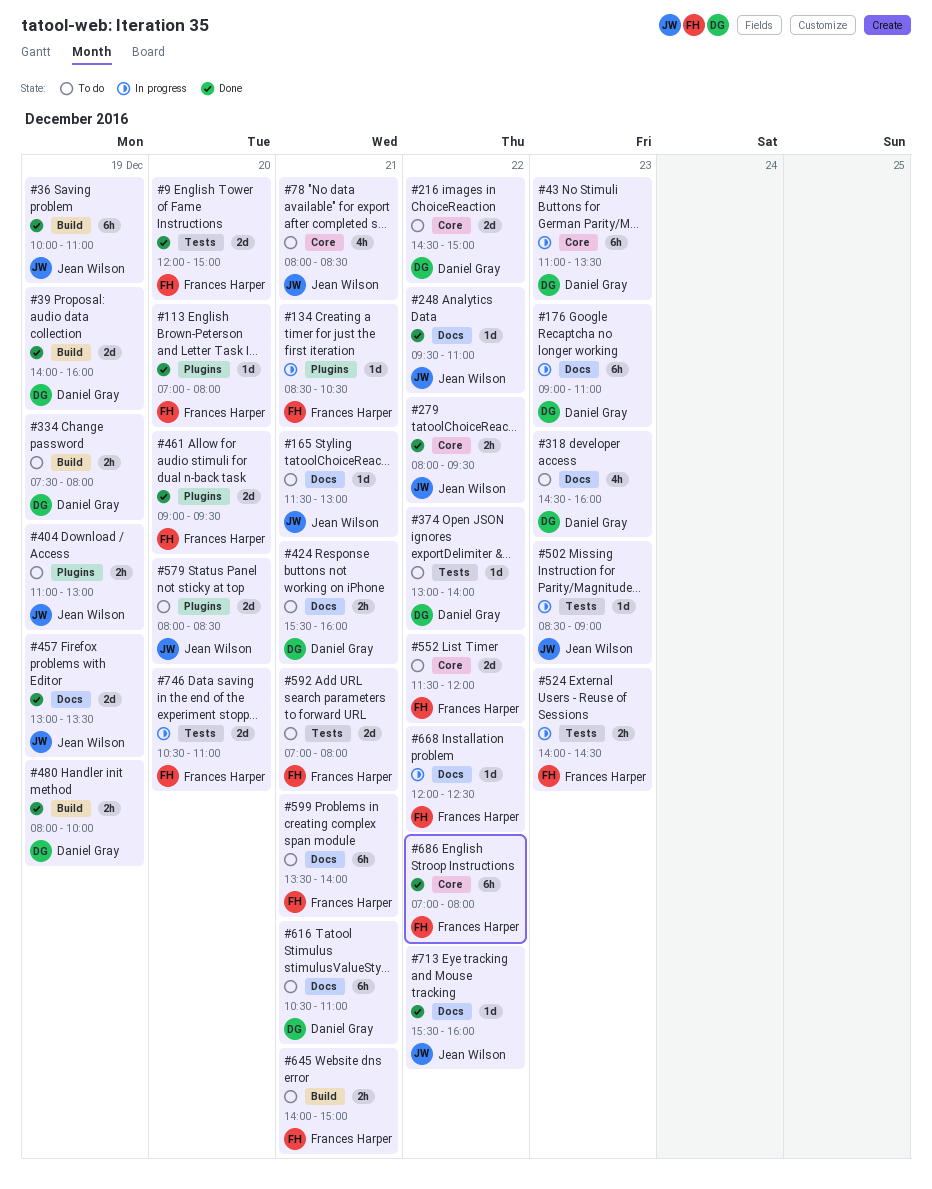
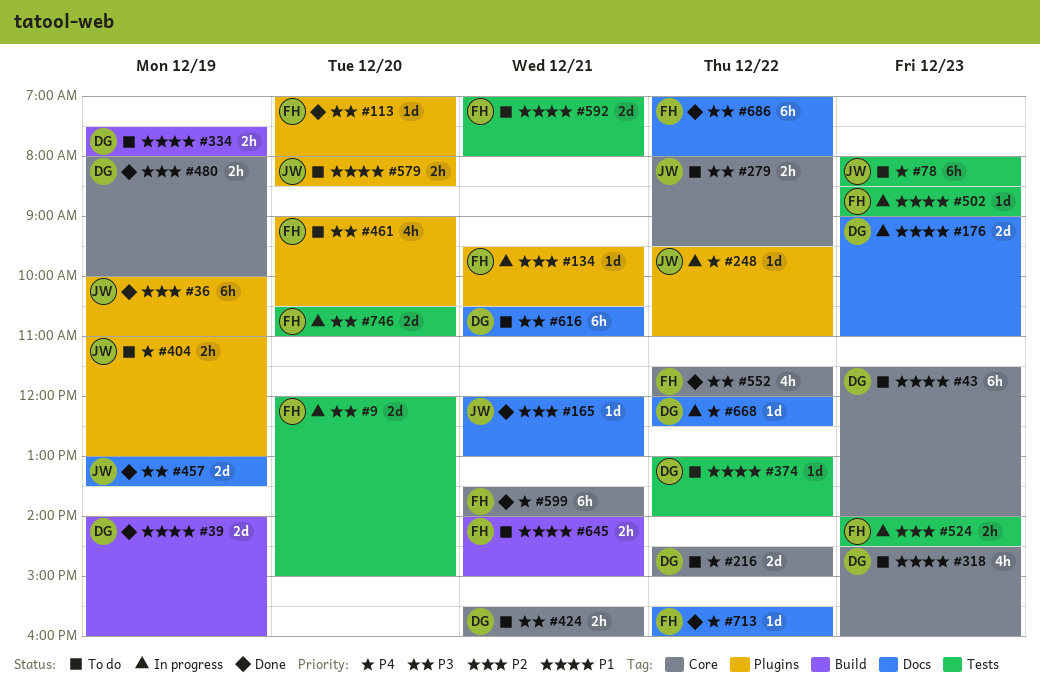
#9, status: Done -> In progress
#36, label: Build -> Plugins
#43, status: In progress -> To do
#43, begins: 11:00 -> 11:30
#43, ends: 13:30 -> 14:00
#78, label: Core -> Tests
#78, estimate: 4h -> 6h
#78, day: Dec 21 -> Dec 23
#134, begins: 08:30 -> 09:30
#165, status: To do -> Done
#165, begins: 11:30 -> 12:00
#176, estimate: 6h -> 2d
#248, status: Done -> In progress
#248, label: Docs -> Plugins
#279, status: Done -> To do
#318, label: Docs -> Core
#424, label: Docs -> Core
#461, status: Done -> To do
#461, estimate: 2d -> 4h
#461, ends: 09:30 -> 10:30
#480, label: Build -> Core
#502, owner: Jean Wilson -> Frances Harper
#552, status: To do -> Done
#552, estimate: 2d -> 4h
#579, estimate: 2d -> 2h
#599, status: To do -> Done
#599, label: Docs -> Core
#668, owner: Frances Harper -> Daniel Gray
#686, label: Core -> Docs
#713, owner: Jean Wilson -> Frances Harper

